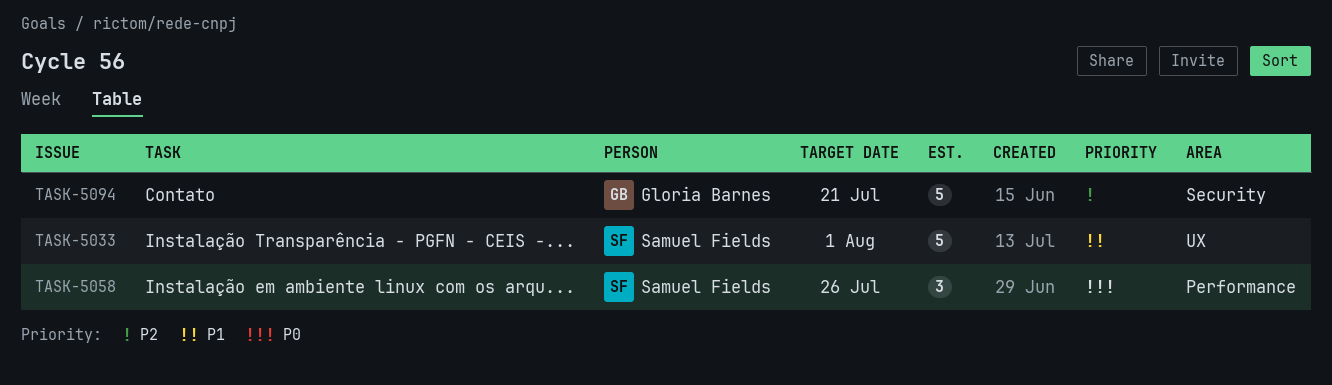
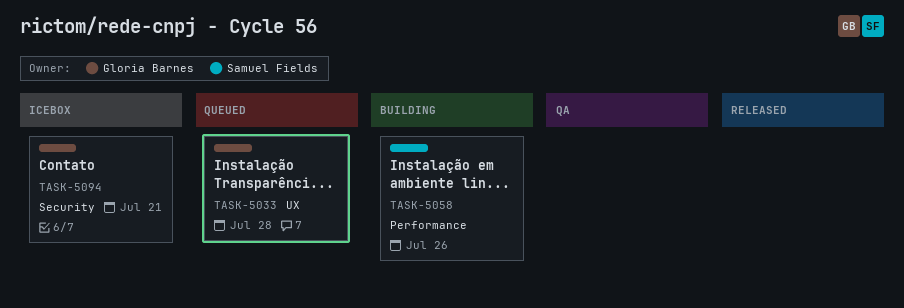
TASK-5033, owner: Samuel Fields -> Gloria Barnes
TASK-5033, due: Aug 1 -> Jul 28

